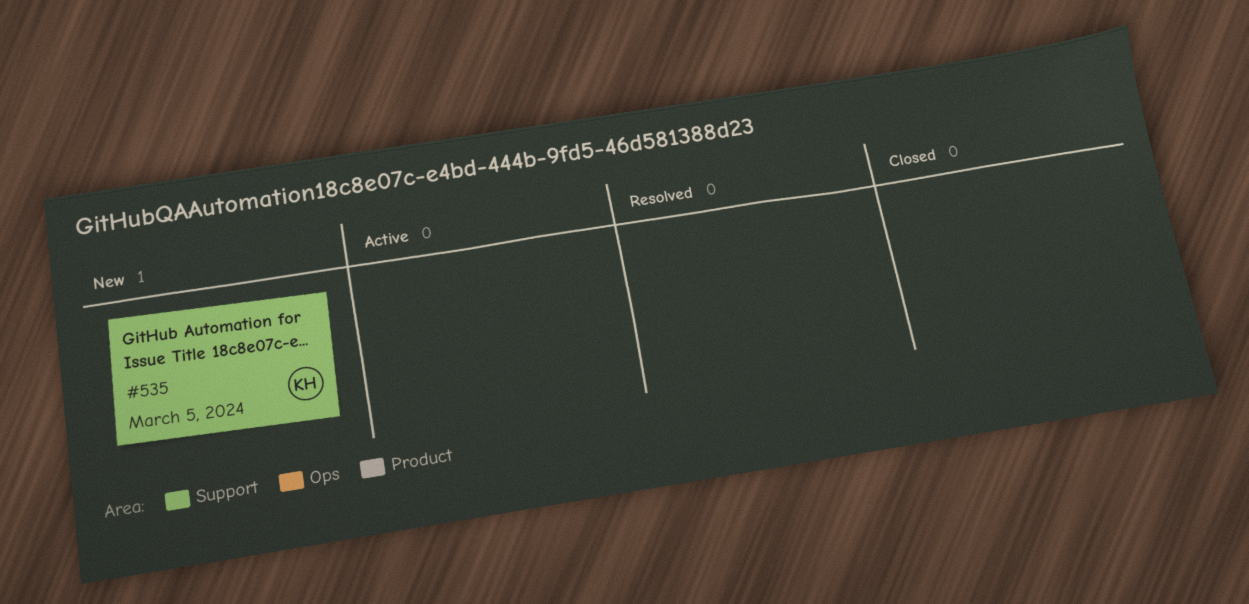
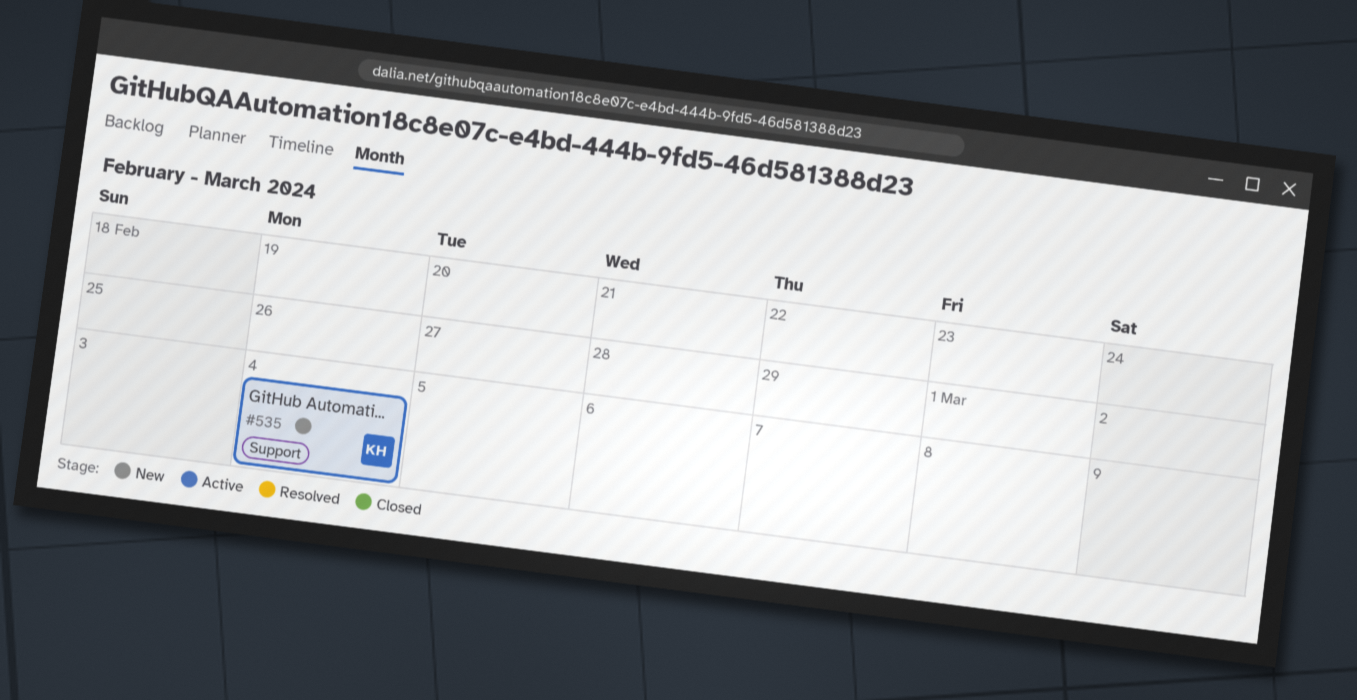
#535, due: Mar 5 -> Mar 4

